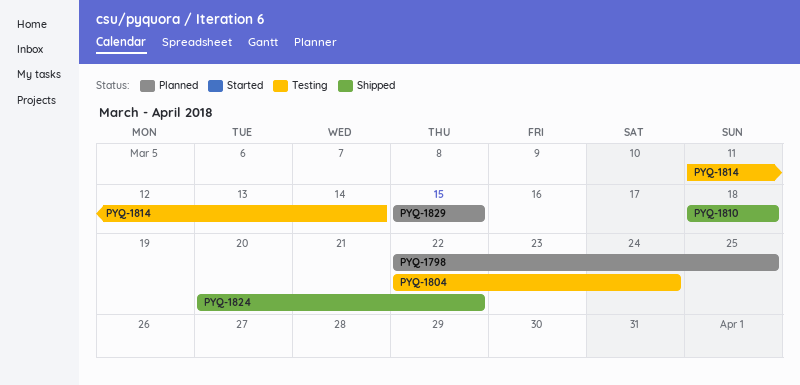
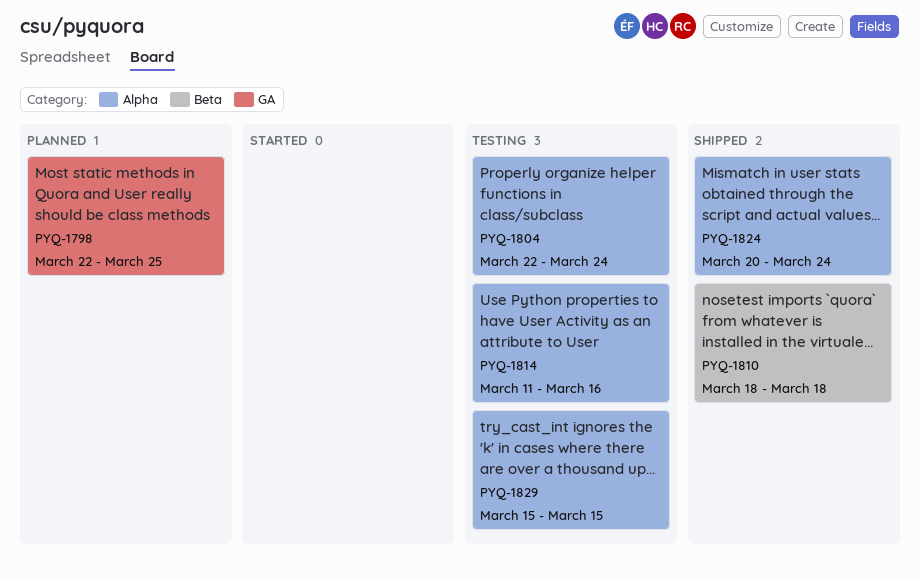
PYQ-1814, due: Mar 14 -> Mar 16
PYQ-1824, due: Mar 22 -> Mar 24
PYQ-1829, status: Planned -> Testing

